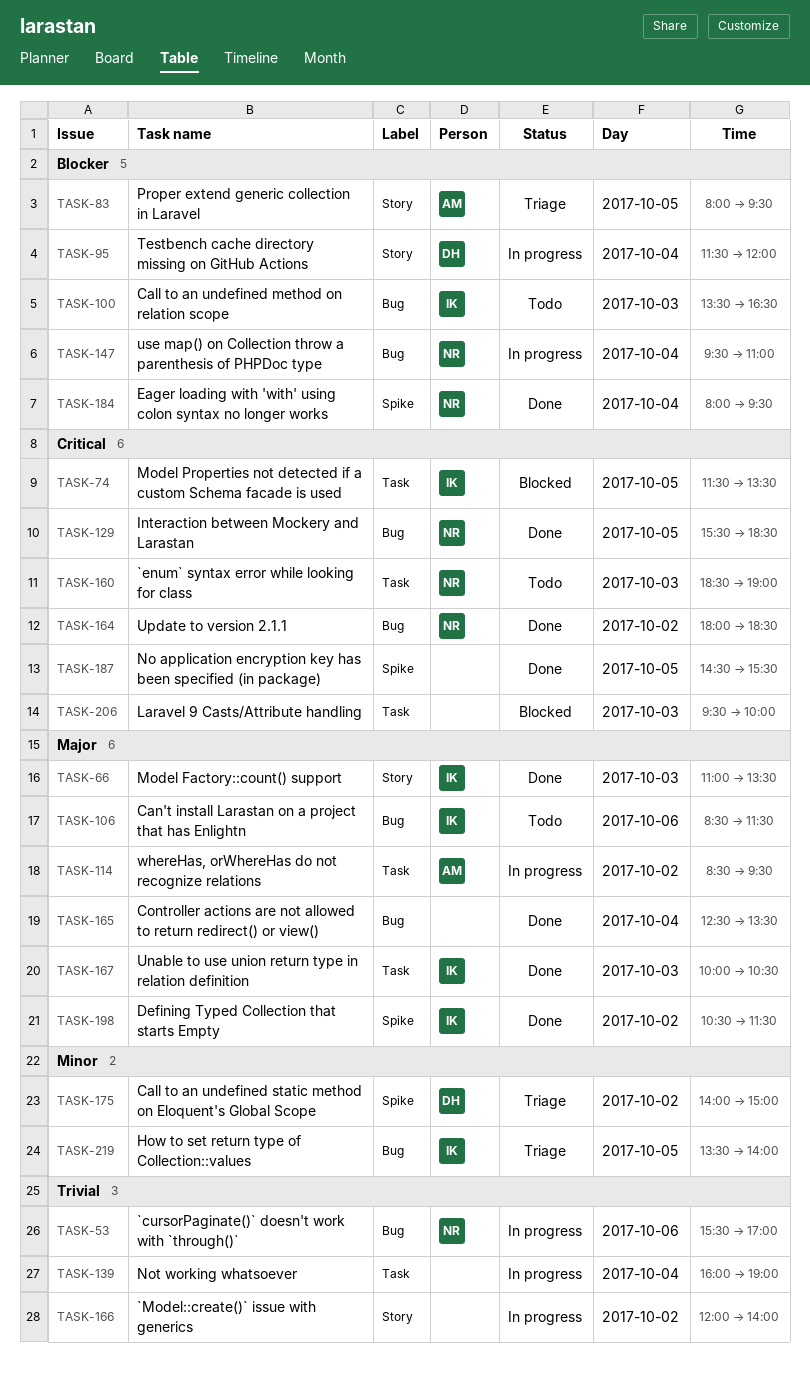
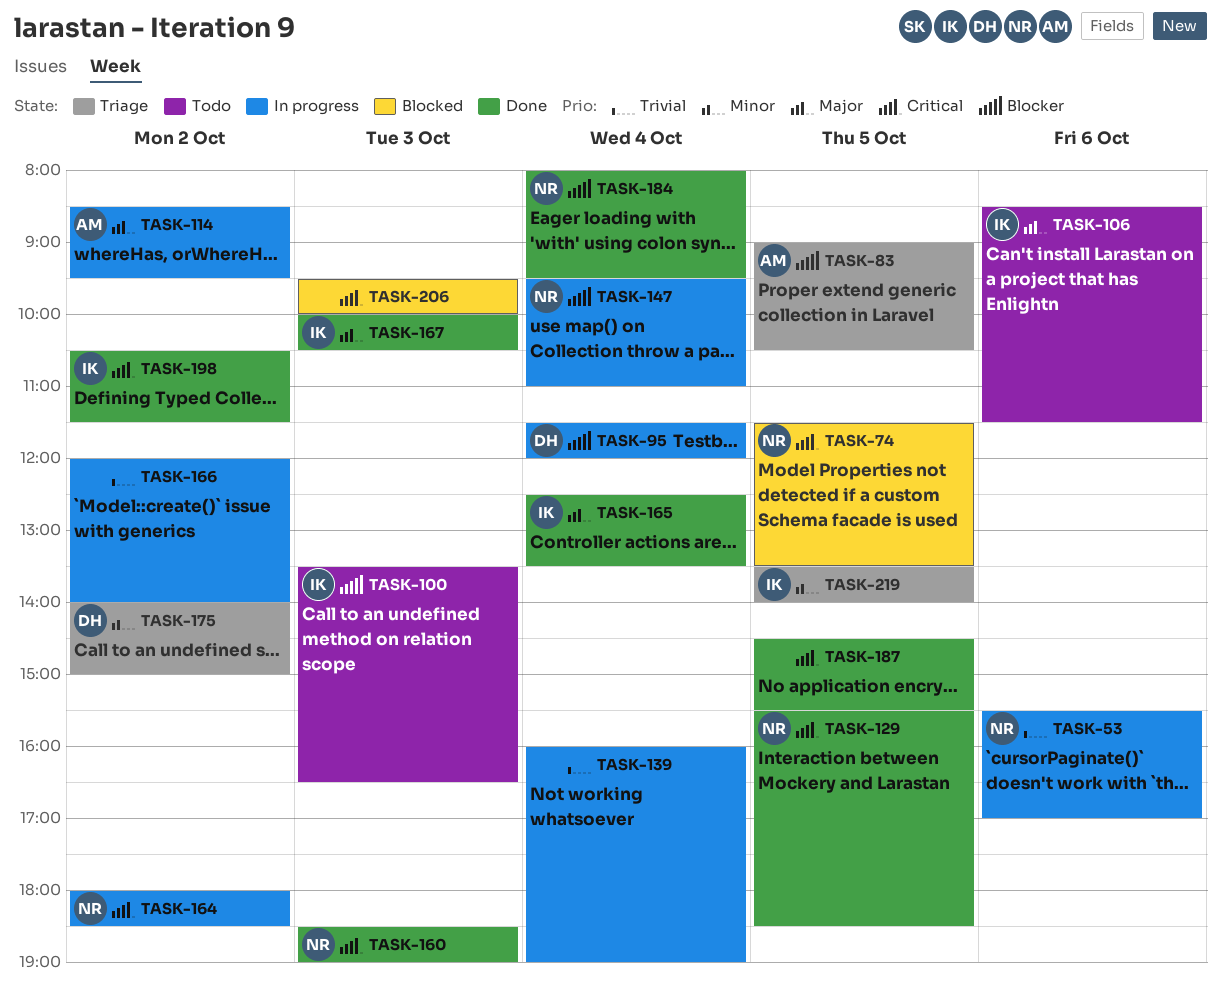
TASK-66: present -> none
TASK-74, owner: IK -> NR
TASK-83, begins: 08:00 -> 09:00
TASK-83, ends: 09:30 -> 10:30
TASK-160, status: Todo -> Done
TASK-164, status: Done -> In progress
TASK-165, owner: none -> IK
TASK-198, priority: Major -> Critical

